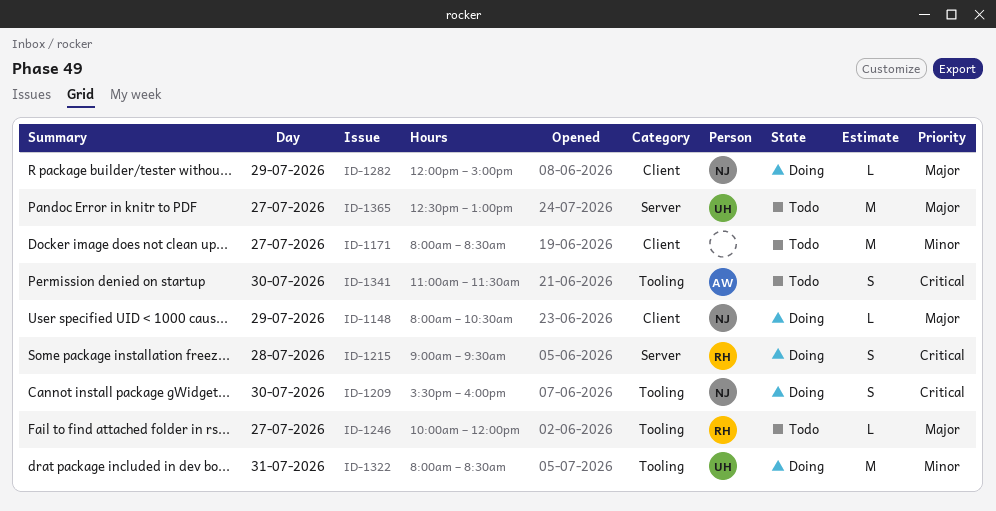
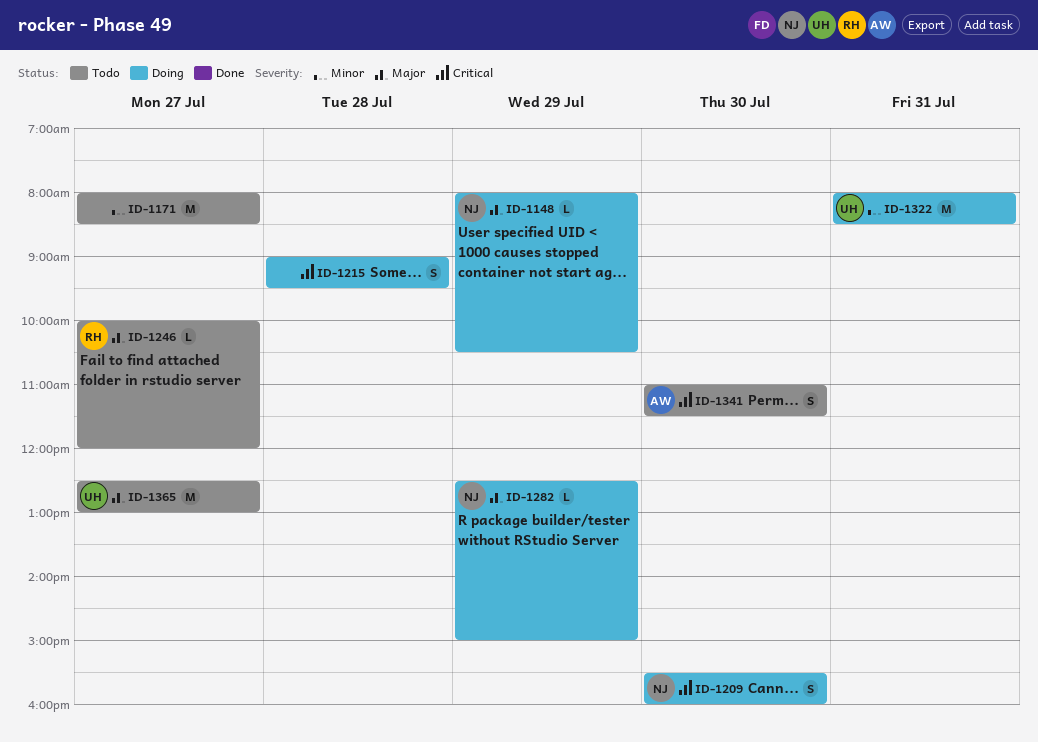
ID-1215, owner: RH -> none
ID-1282, begins: 12:00 -> 12:30

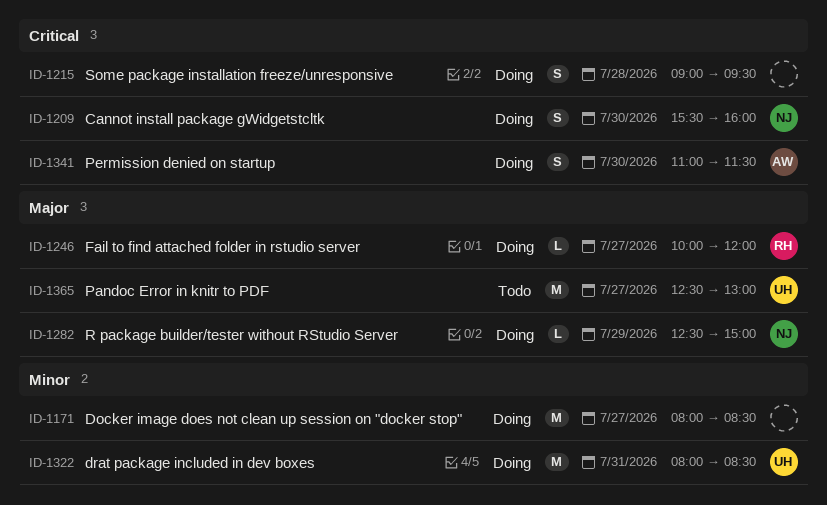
ID-1148: present -> none
ID-1171, status: Todo -> Doing
ID-1246, status: Todo -> Doing
ID-1341, status: Todo -> Doing

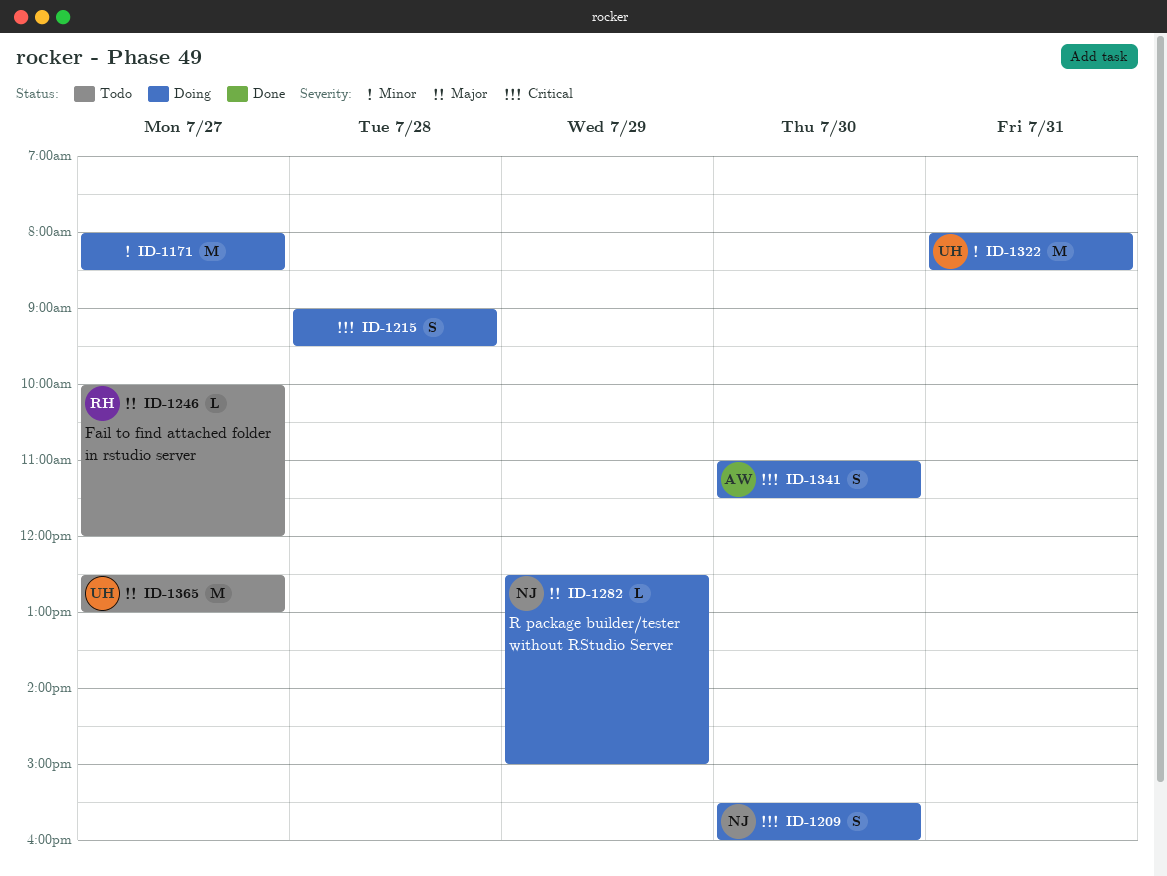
ID-1246, status: Doing -> Todo

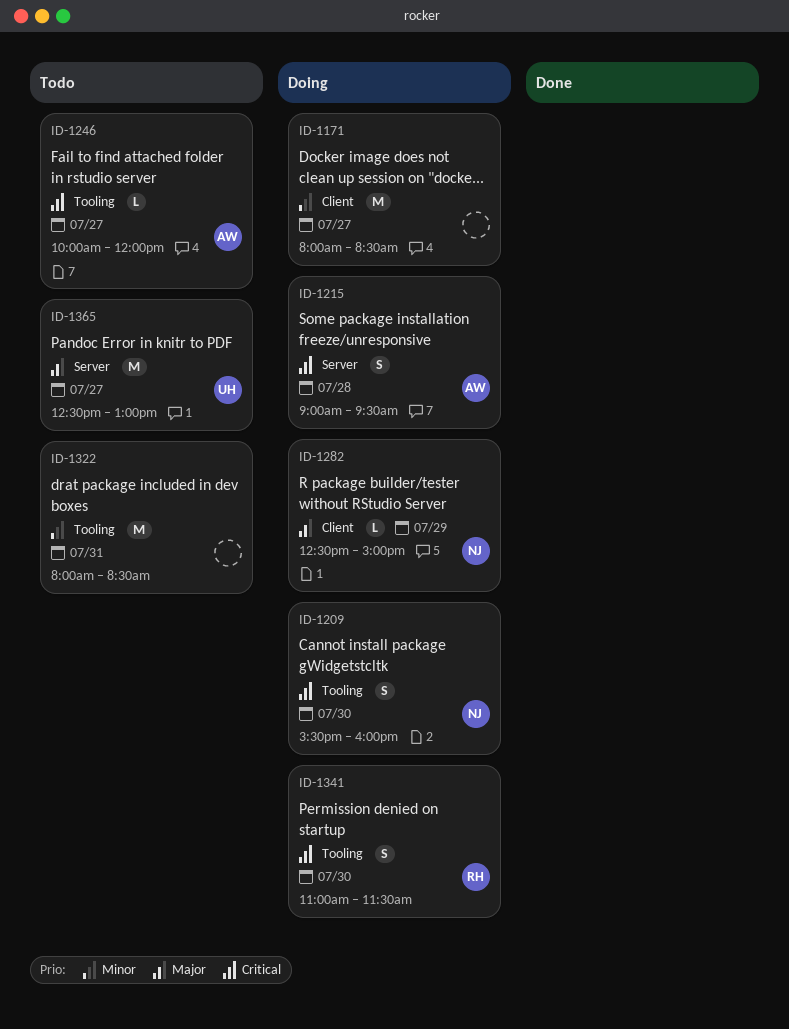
ID-1215, owner: none -> AW
ID-1246, owner: RH -> AW
ID-1246, priority: Major -> Critical
ID-1322, status: Doing -> Todo
ID-1322, owner: UH -> none
ID-1341, owner: AW -> RH

